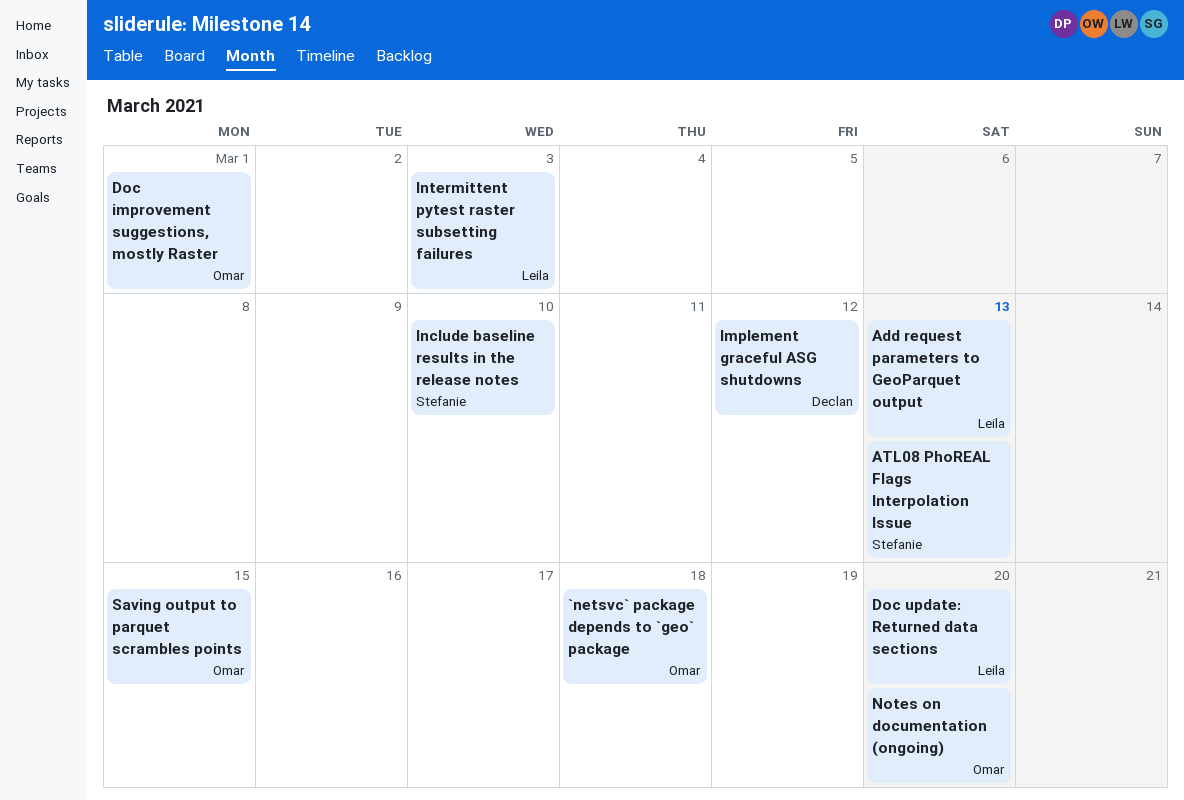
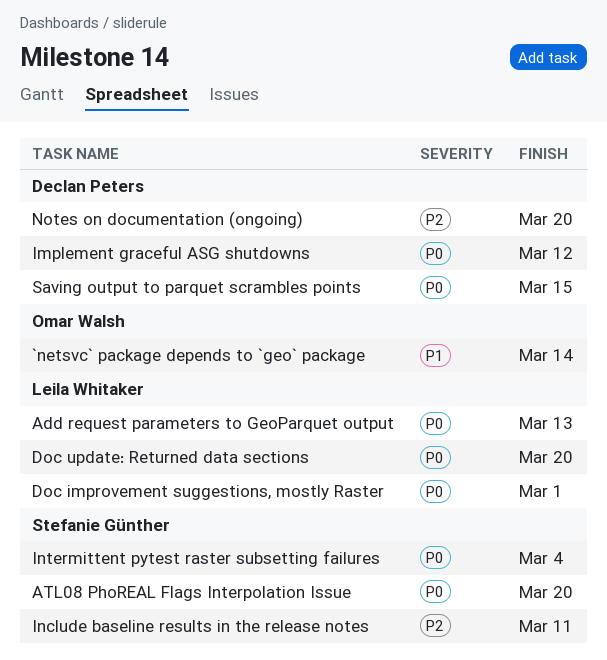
`netsvc` package depends to `geo` package, due: Mar 18 -> Mar 14
ATL08 PhoREAL Flags Interpolation Issue, due: Mar 13 -> Mar 20
Doc improvement suggestions, mostly Raster, owner: Omar Walsh -> Leila Whitaker
Include baseline results in the release notes, due: Mar 10 -> Mar 11
Intermittent pytest raster subsetting failures, owner: Leila Whitaker -> Stefanie Günther
Intermittent pytest raster subsetting failures, due: Mar 3 -> Mar 4
Notes on documentation (ongoing), owner: Omar Walsh -> Declan Peters
Saving output to parquet scrambles points, owner: Omar Walsh -> Declan Peters

